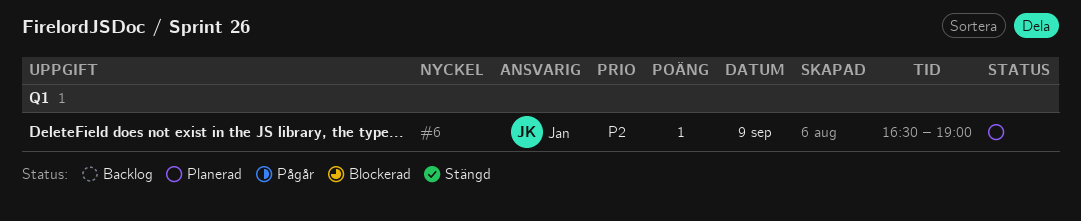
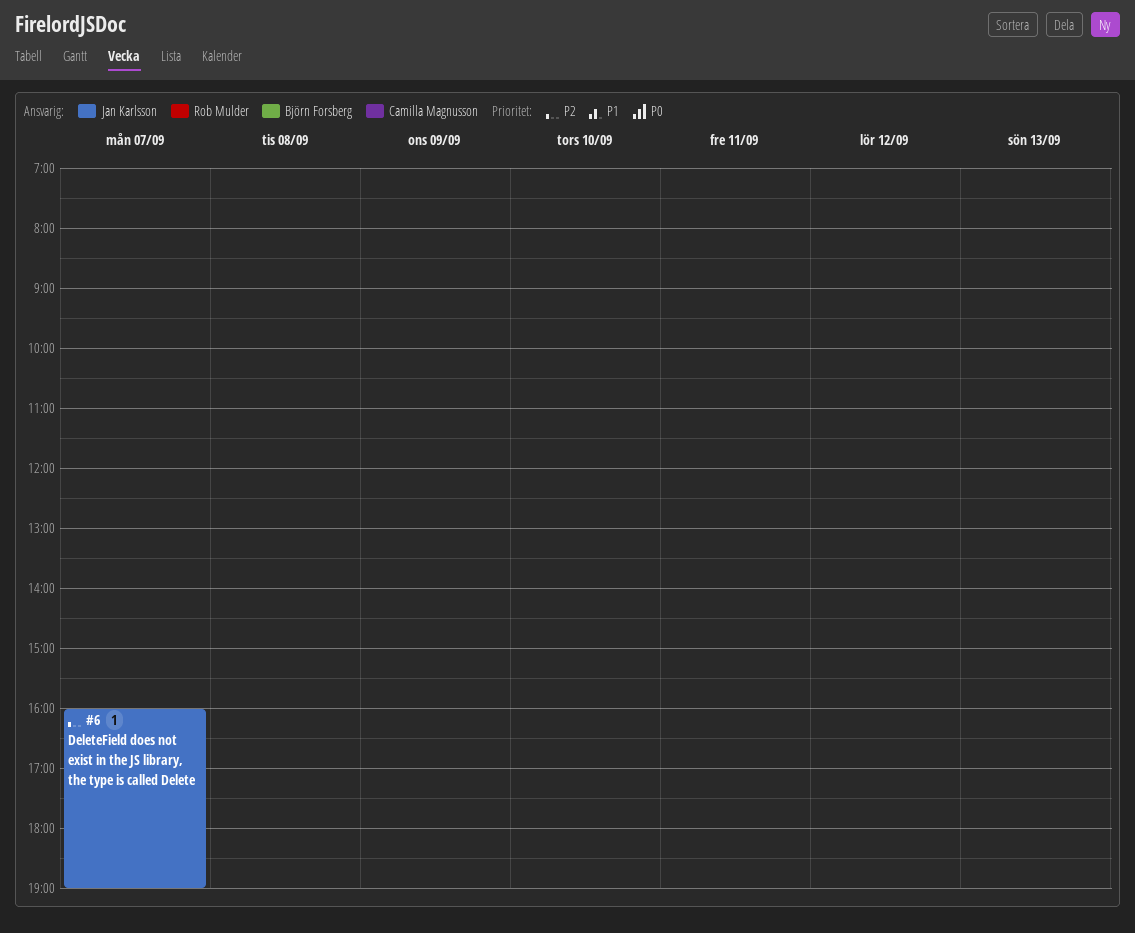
#6, day: Sep 9 -> Sep 7
#6, begins: 16:30 -> 16:00

